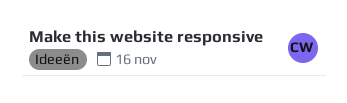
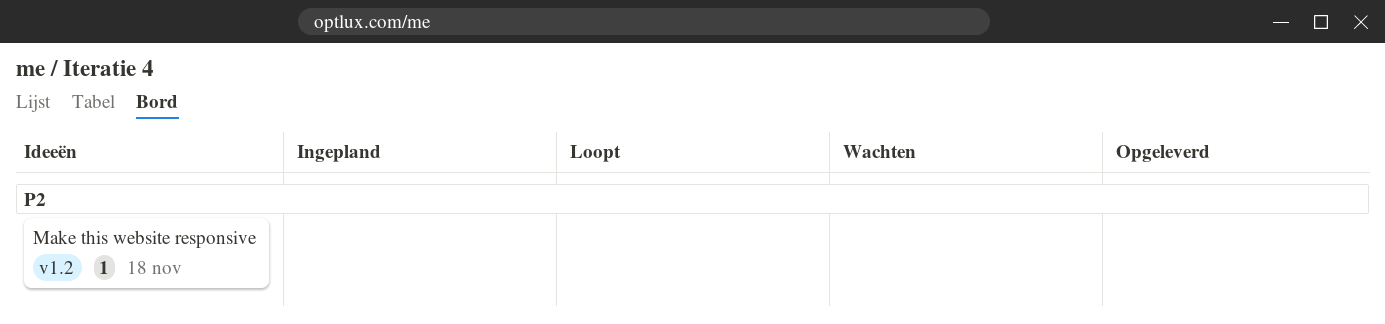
Make this website responsive, due: Nov 16 -> Nov 18

